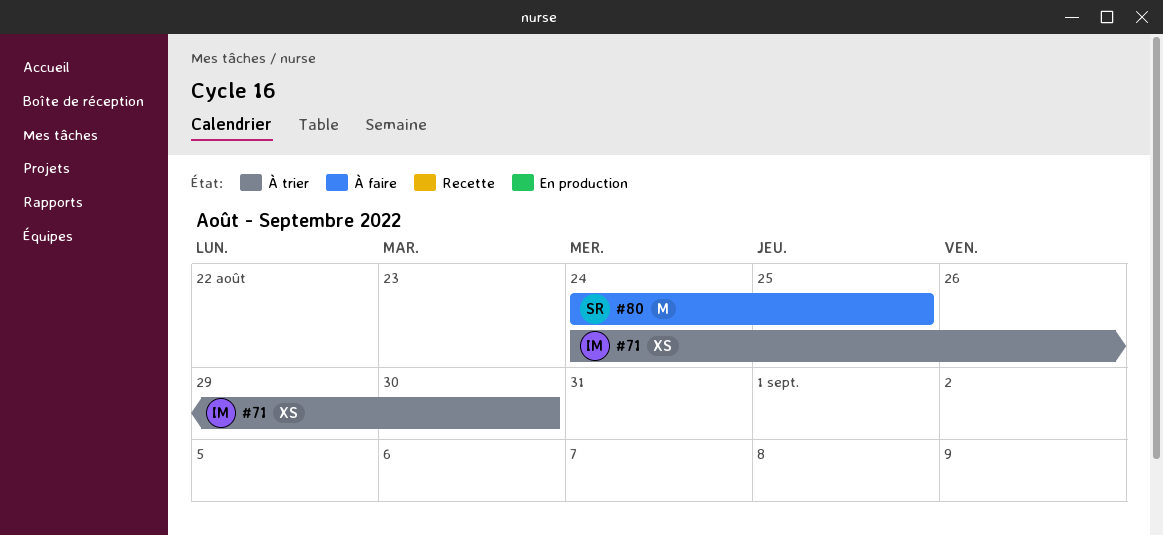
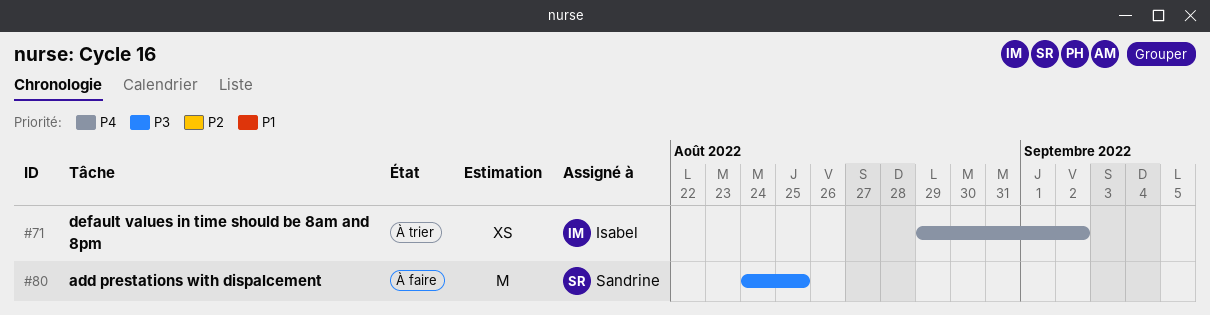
#71, start: Aug 24 -> Aug 29
#71, due: Aug 30 -> Sep 2

